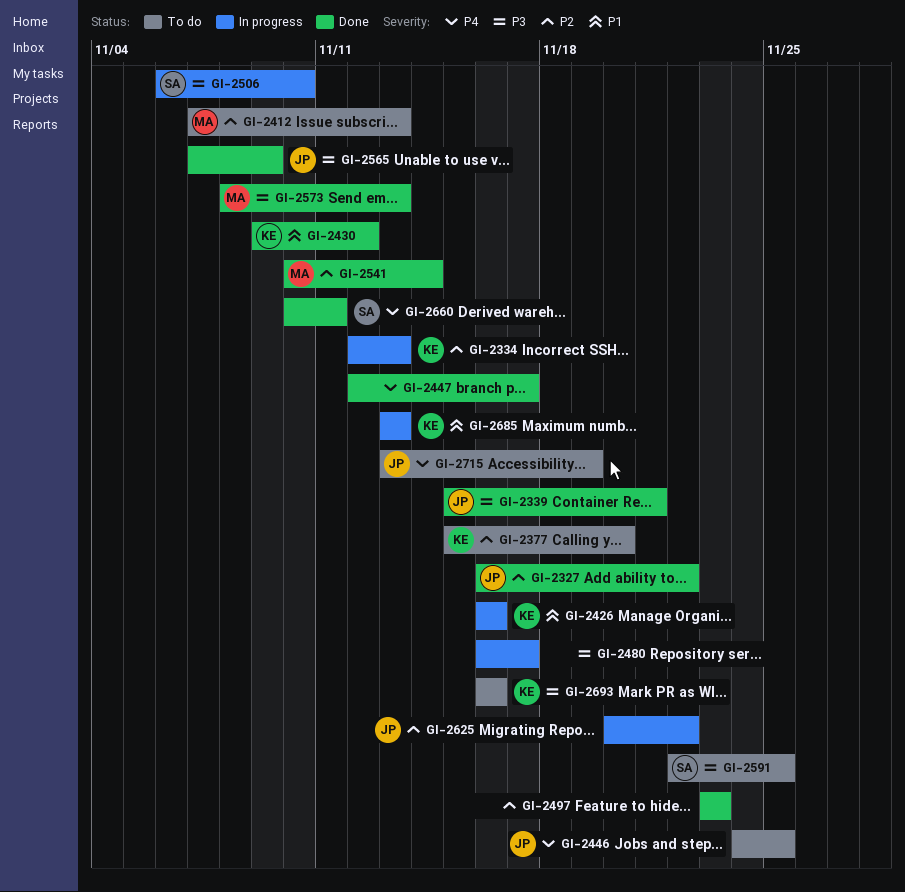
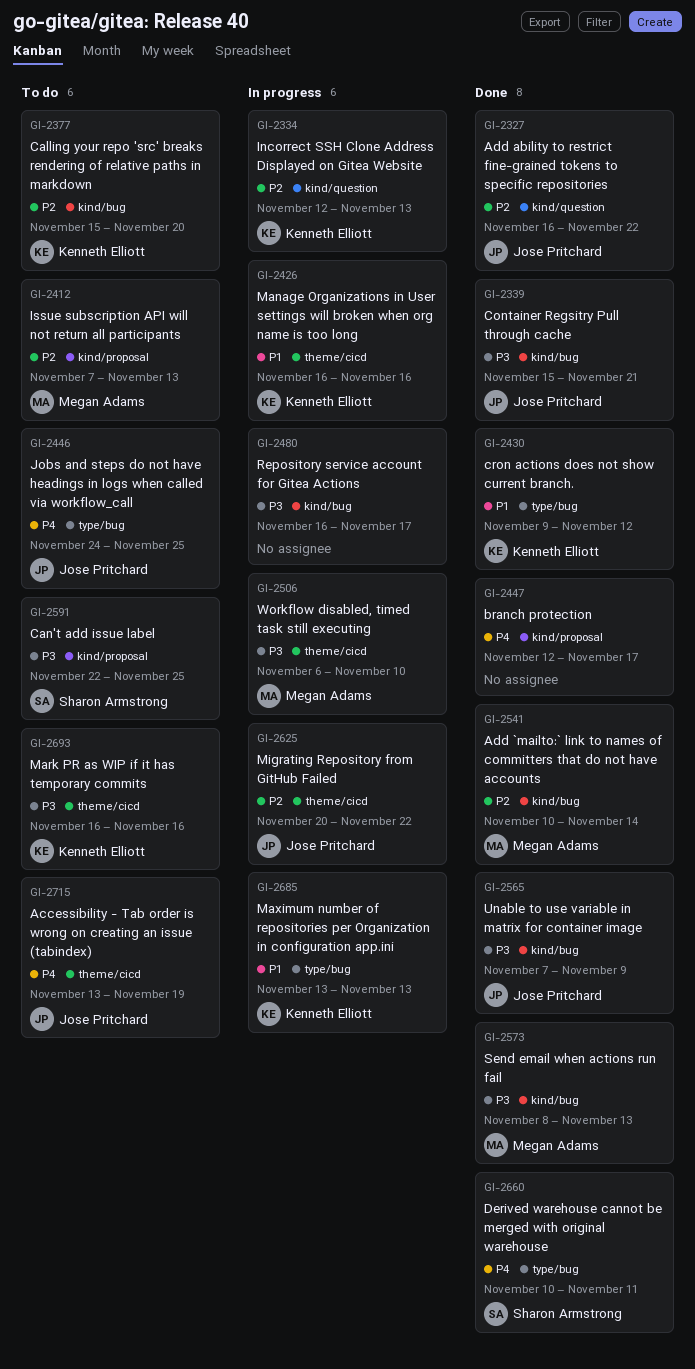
GI-2497: present -> none
GI-2506, owner: Sharon Armstrong -> Megan Adams

